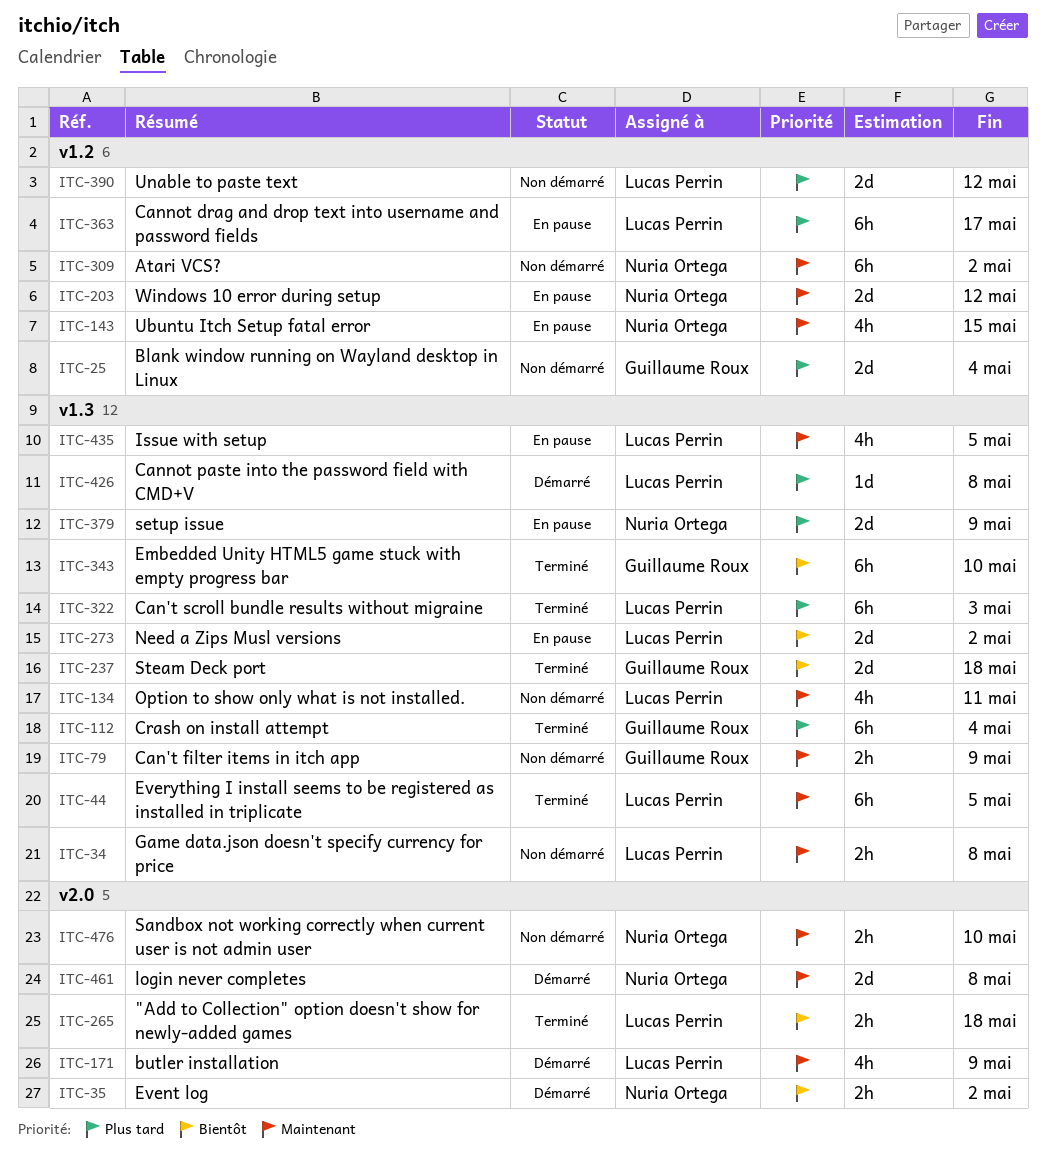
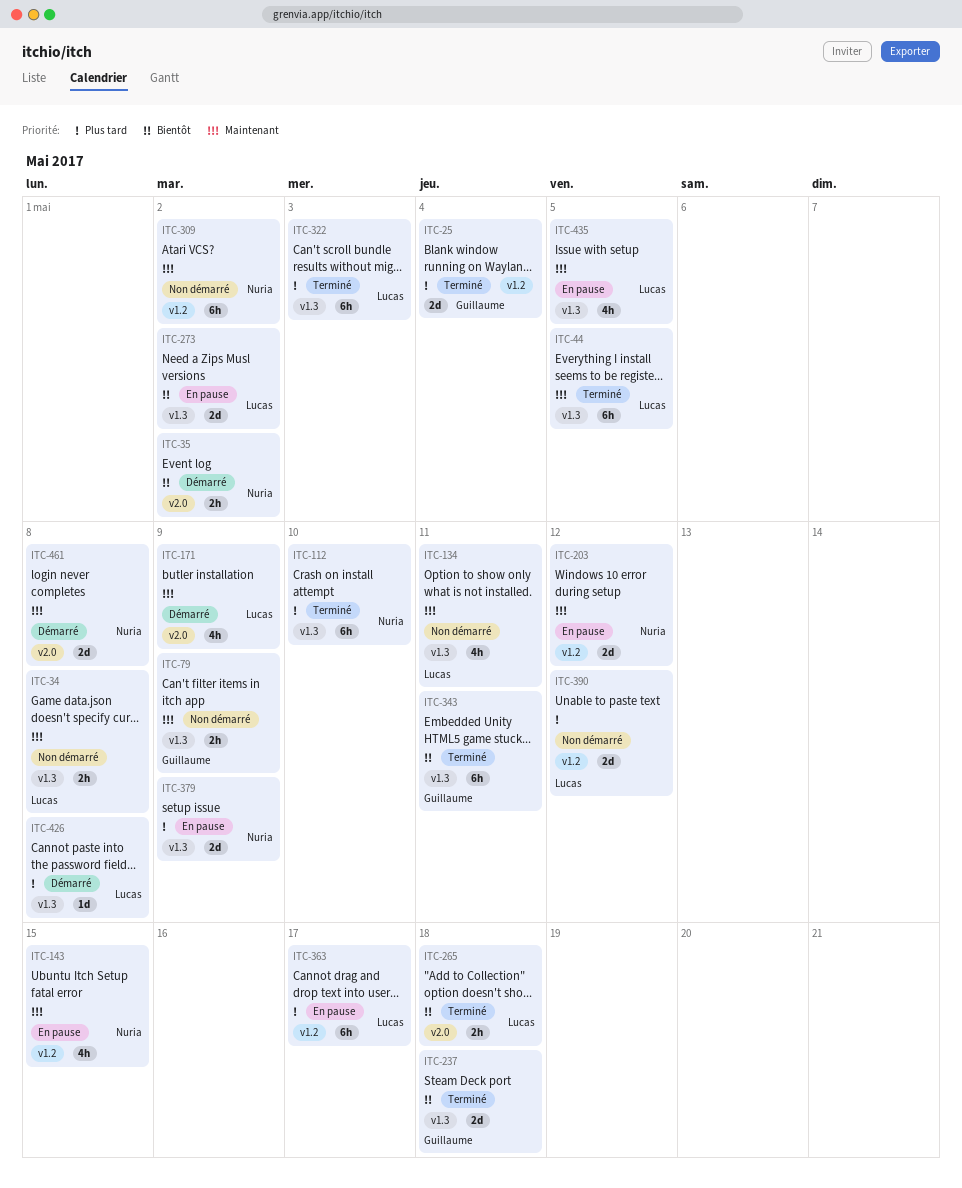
ITC-25, status: Non démarré -> Terminé
ITC-112, owner: Guillaume Roux -> Nuria Ortega
ITC-112, due: May 4 -> May 10
ITC-343, due: May 10 -> May 11
ITC-476: present -> none

